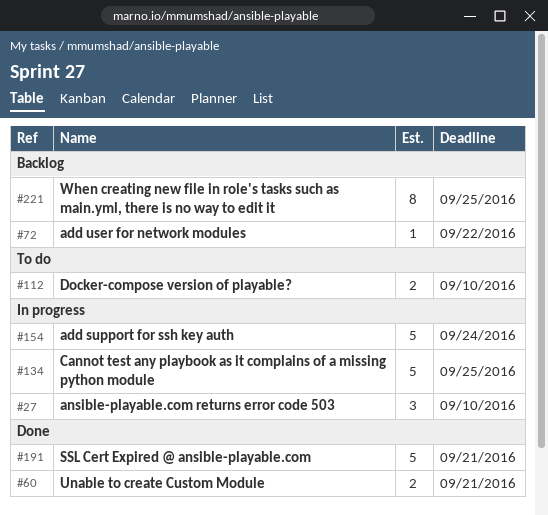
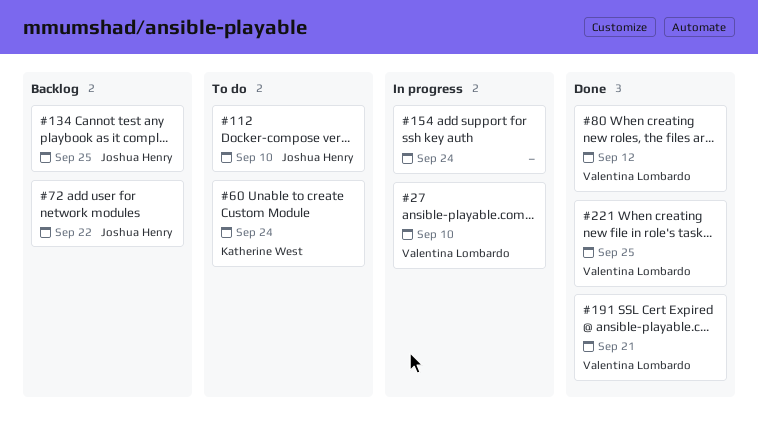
#60, status: Done -> To do
#60, due: Sep 21 -> Sep 24
#80: none -> present
#134, status: In progress -> Backlog
#221, status: Backlog -> Done

